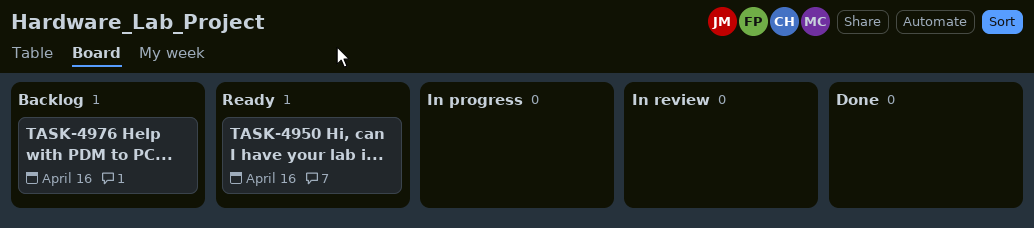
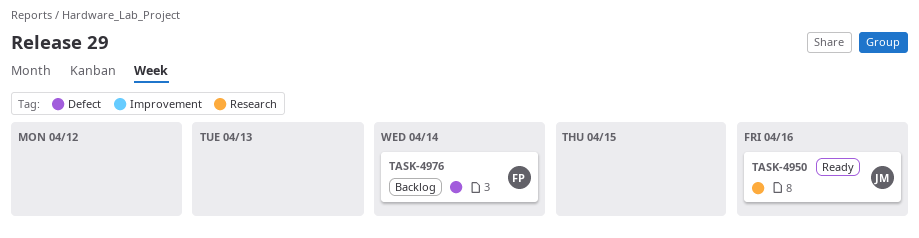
TASK-4976, due: Apr 16 -> Apr 14

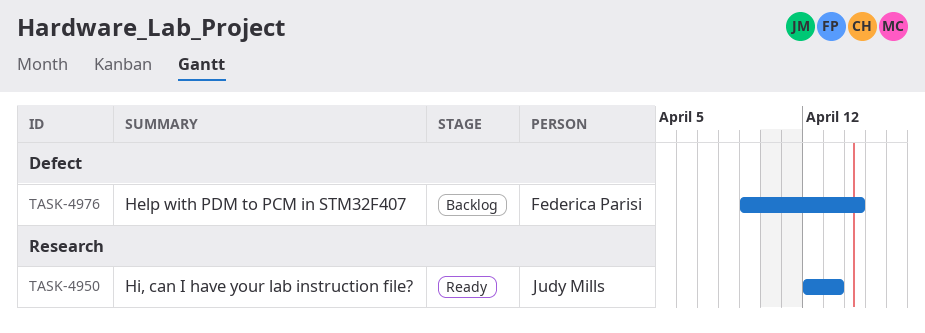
TASK-4950, due: Apr 16 -> Apr 13

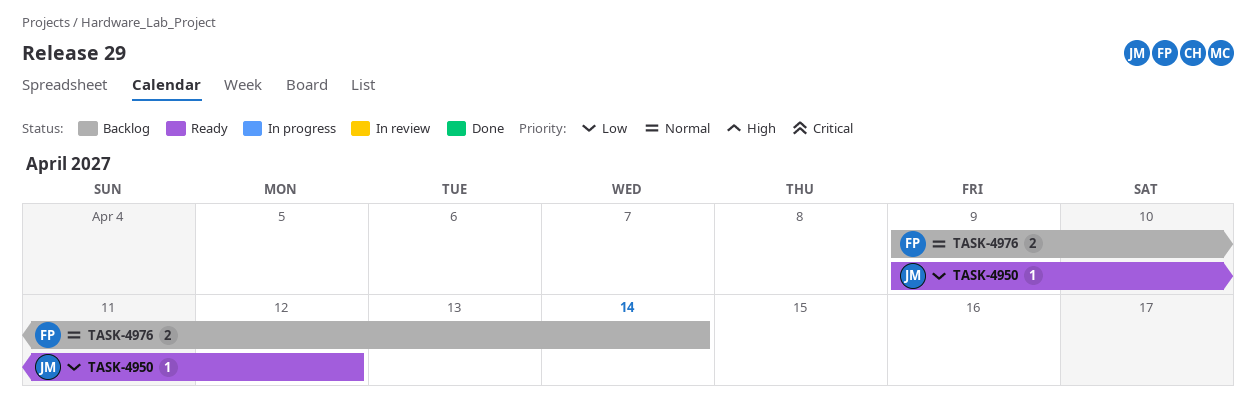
TASK-4950, start: Apr 12 -> Apr 9
TASK-4950, due: Apr 13 -> Apr 12

